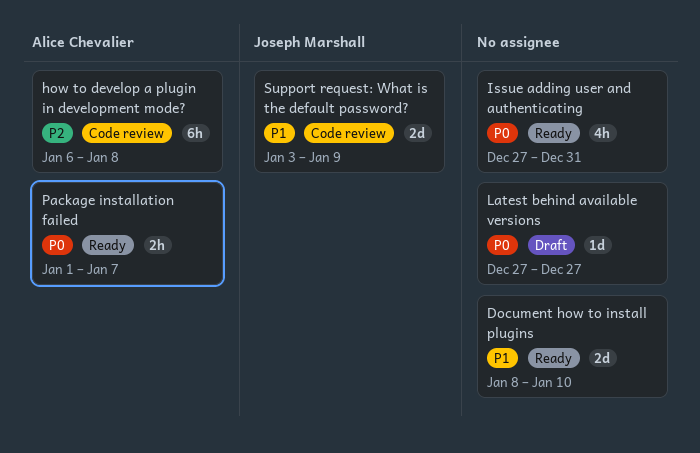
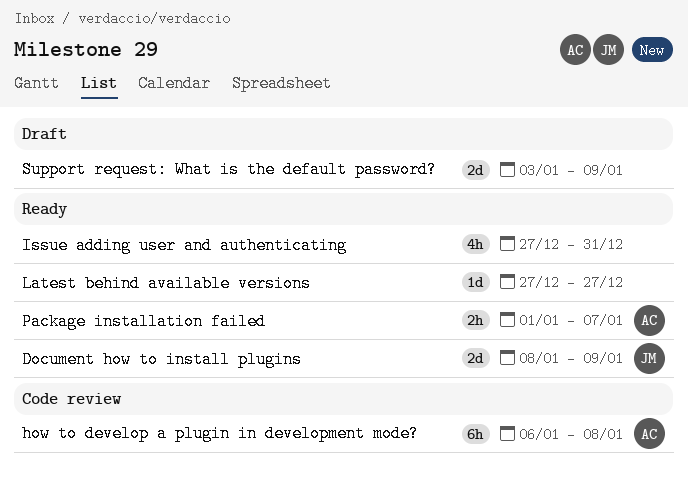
Document how to install plugins, owner: none -> Joseph Marshall
Document how to install plugins, due: Jan 10 -> Jan 9
Latest behind available versions, status: Draft -> Ready
Support request: What is the default password?, status: Code review -> Draft
Support request: What is the default password?, owner: Joseph Marshall -> none

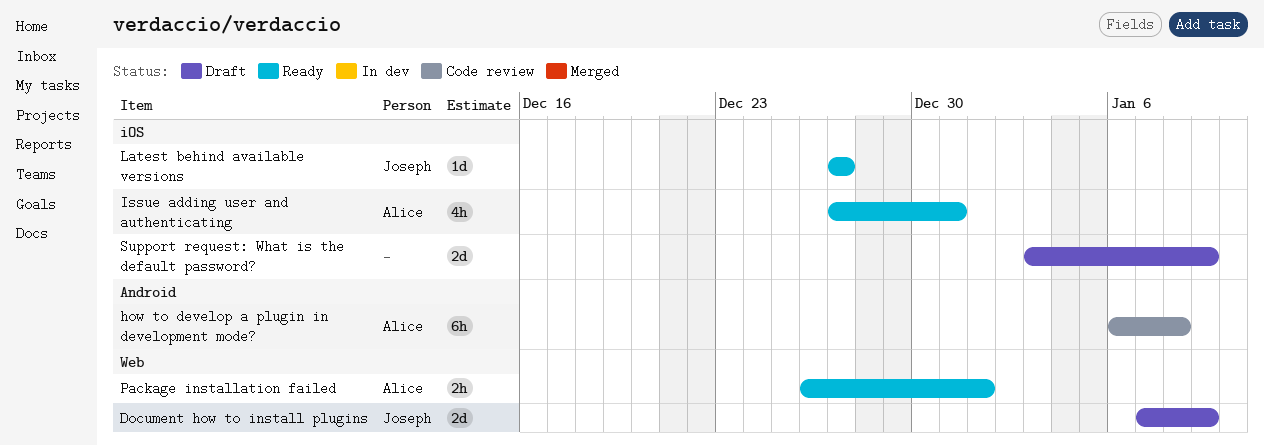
Document how to install plugins, status: Ready -> Draft
Document how to install plugins, start: Jan 8 -> Jan 7
Issue adding user and authenticating, owner: none -> Alice
Latest behind available versions, owner: none -> Joseph
Package installation failed, start: Jan 1 -> Dec 26
Package installation failed, due: Jan 7 -> Jan 1

